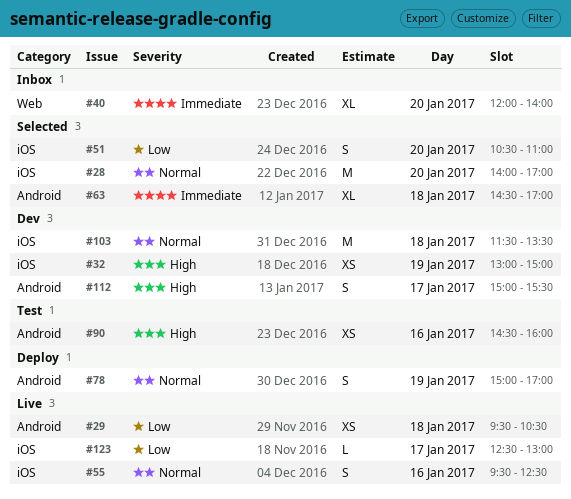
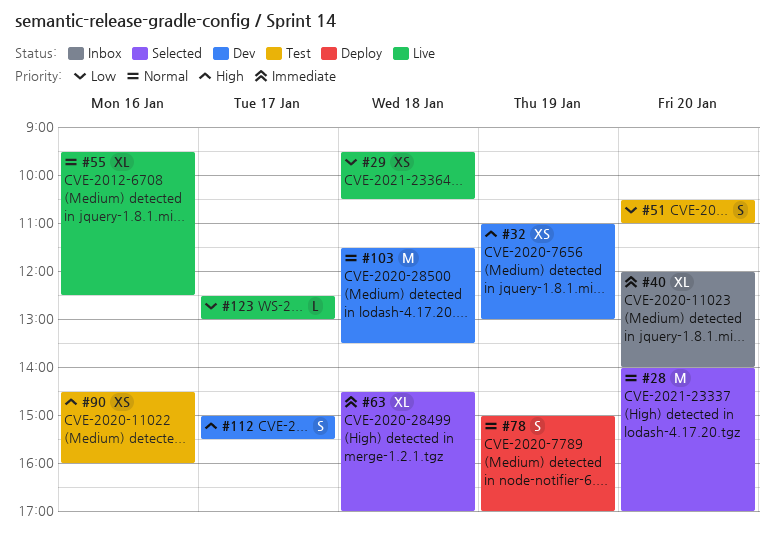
#32, begins: 13:00 -> 11:00
#32, ends: 15:00 -> 13:00
#51, status: Selected -> Test
#55, estimate: S -> XL

